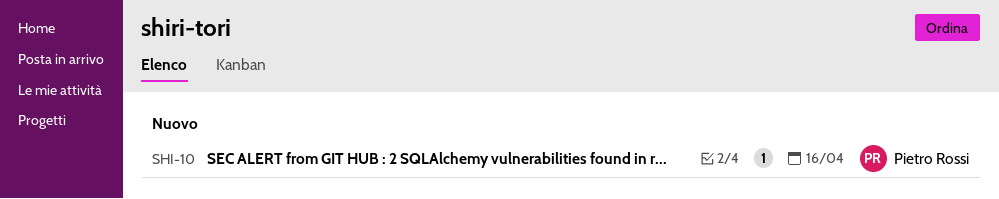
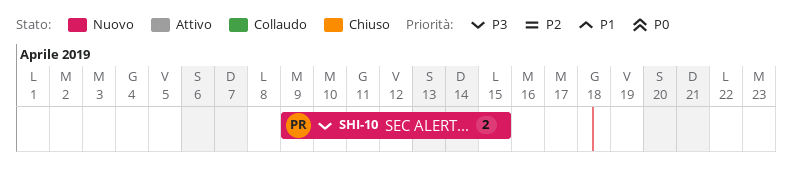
SHI-10, estimate: 1 -> 2
SHI-10, due: Apr 16 -> Apr 15

